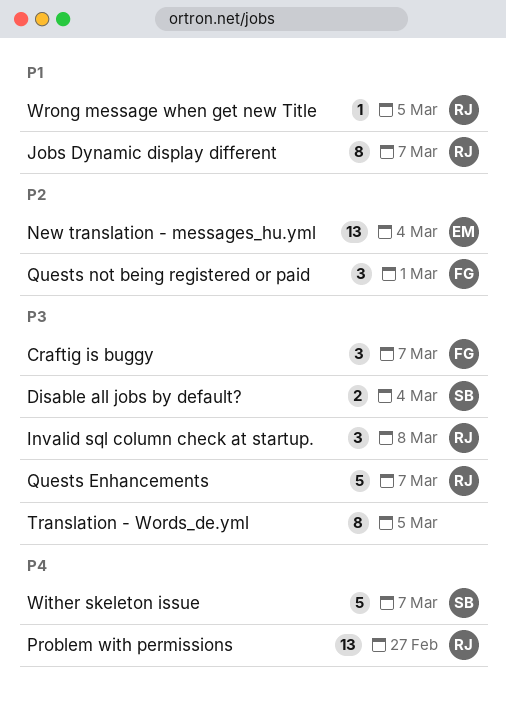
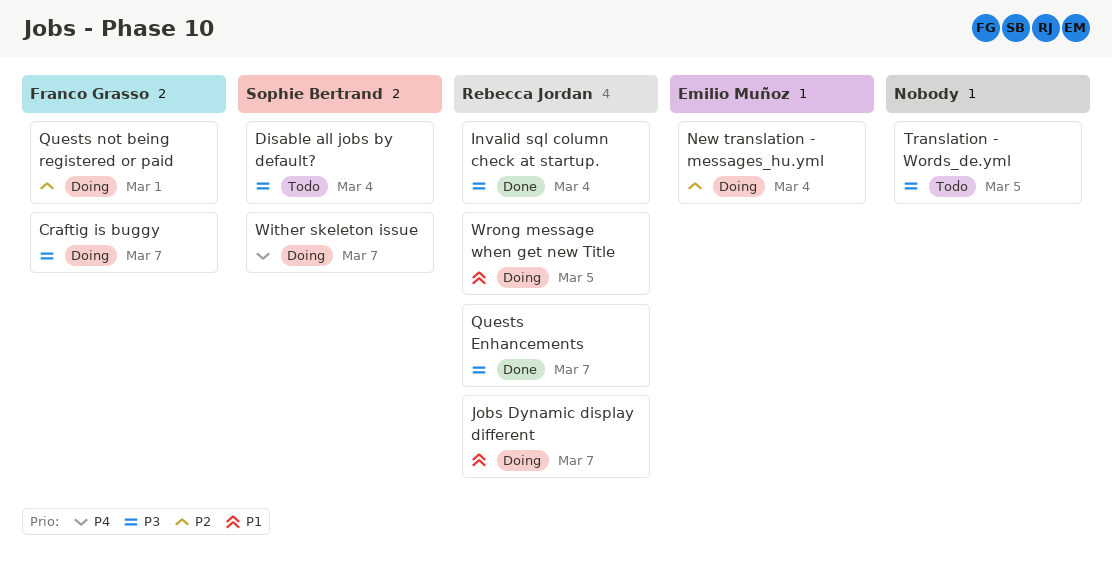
Invalid sql column check at startup., due: Mar 8 -> Mar 4
Problem with permissions: present -> none

